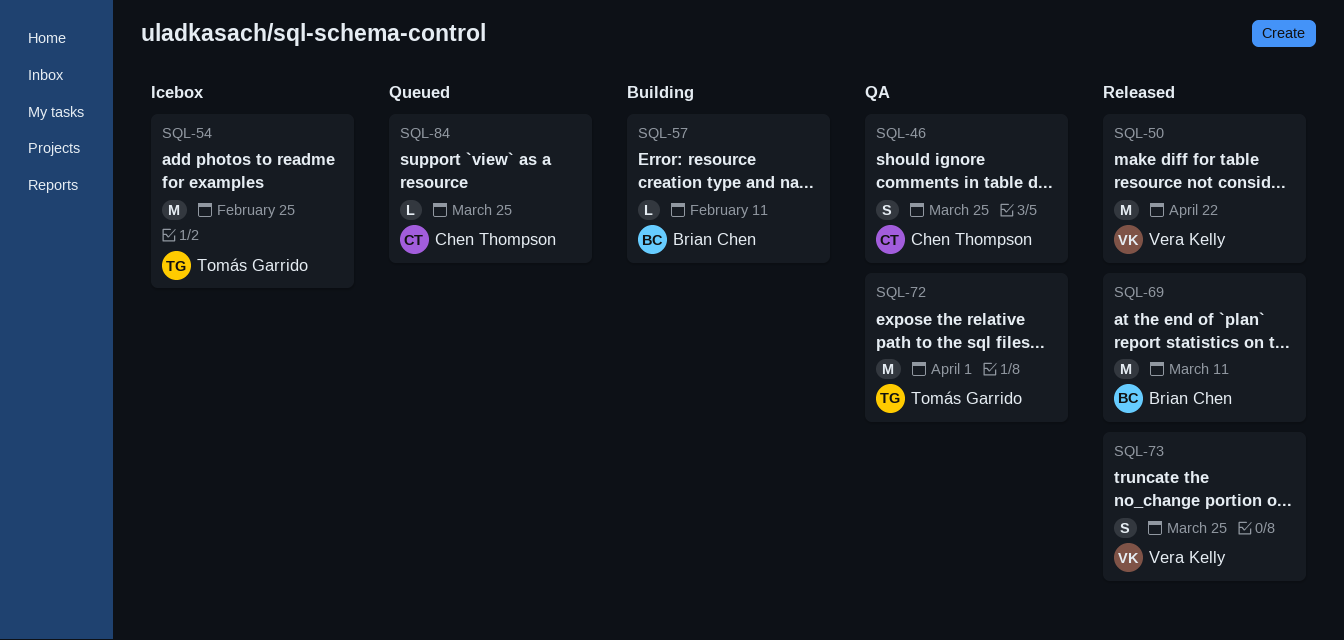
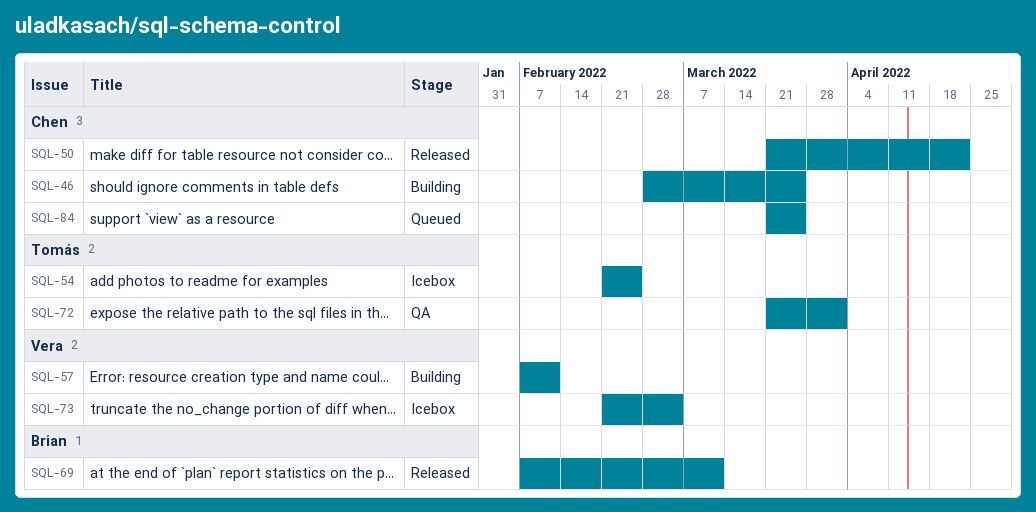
SQL-46, status: QA -> Building
SQL-50, owner: Vera Kelly -> Chen Thompson
SQL-57, owner: Brian Chen -> Vera Kelly
SQL-73, status: Released -> Icebox
SQL-73, due: Mar 25 -> Mar 4

